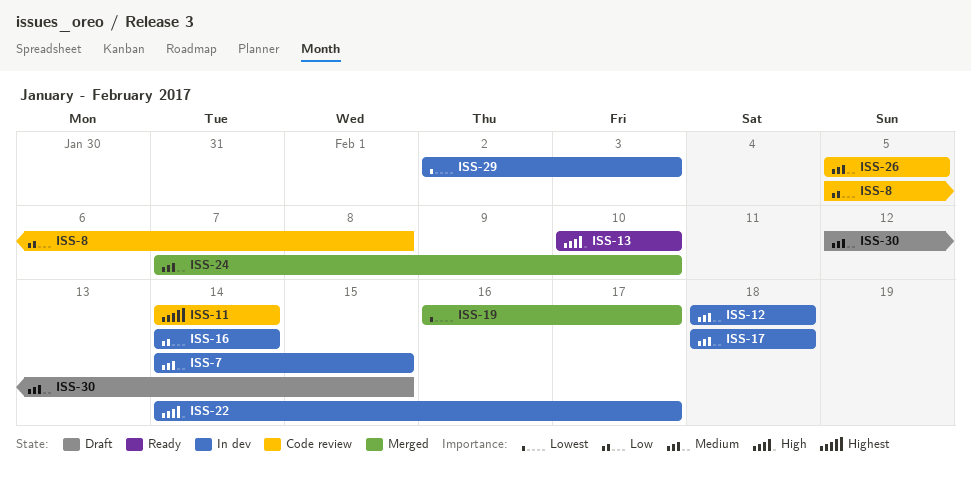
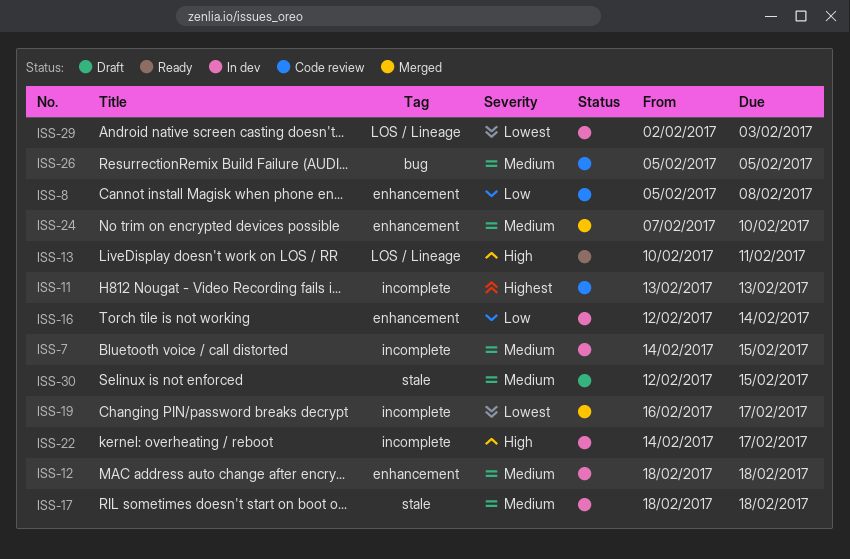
ISS-11, start: Feb 14 -> Feb 13
ISS-11, due: Feb 14 -> Feb 13
ISS-13, due: Feb 10 -> Feb 11
ISS-16, start: Feb 14 -> Feb 12

